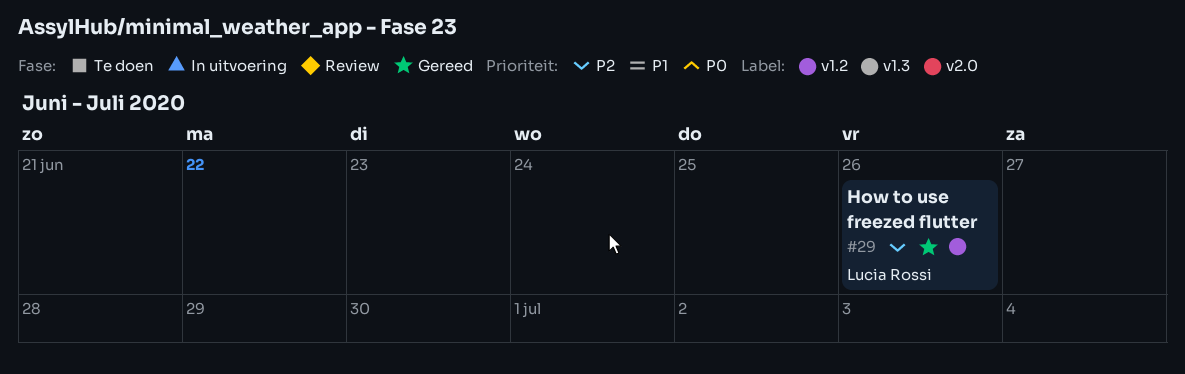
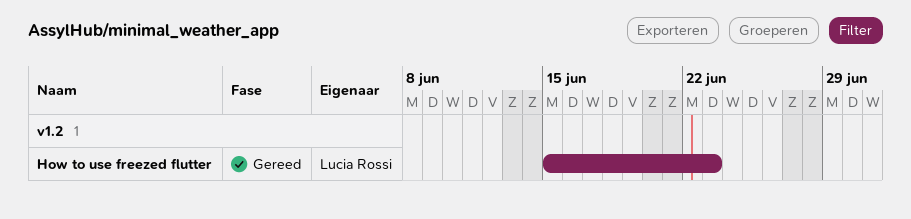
How to use freezed flutter, due: Jun 26 -> Jun 23

